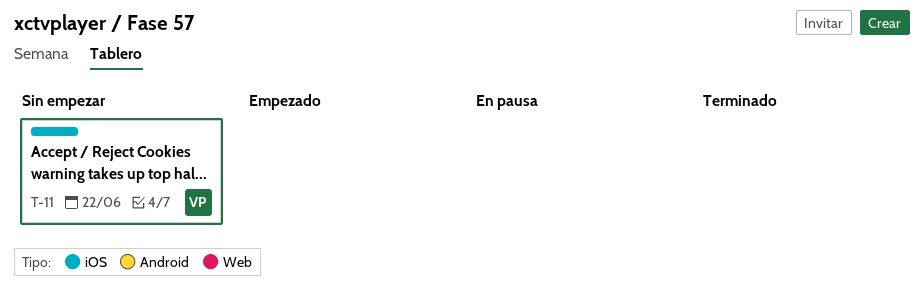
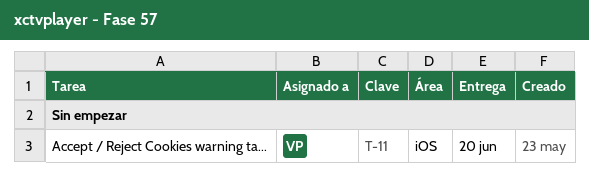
T-11, due: Jun 22 -> Jun 20

